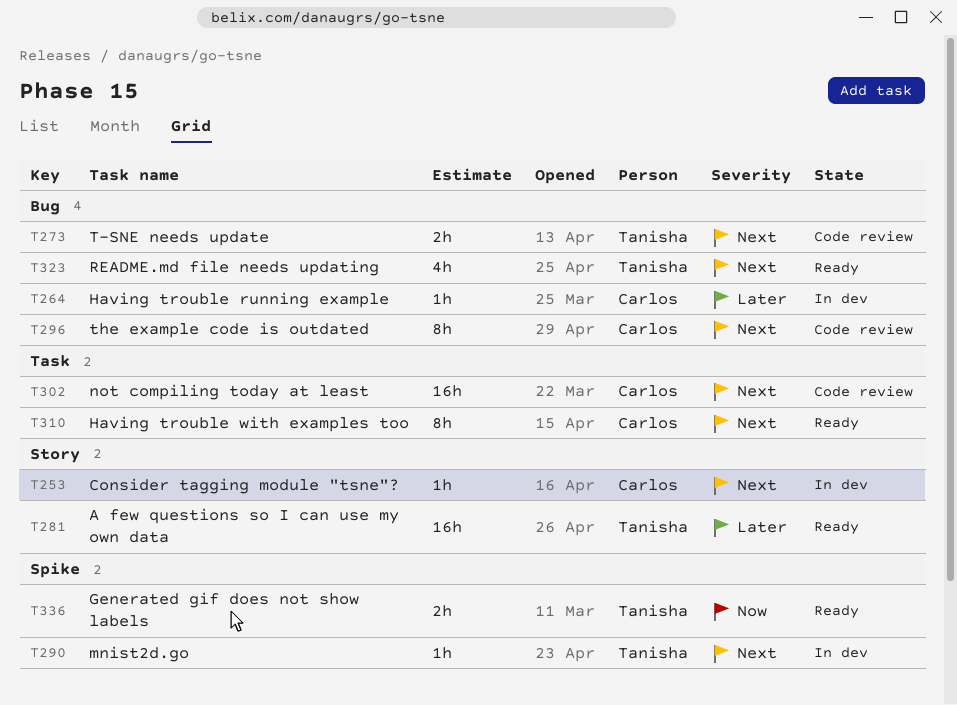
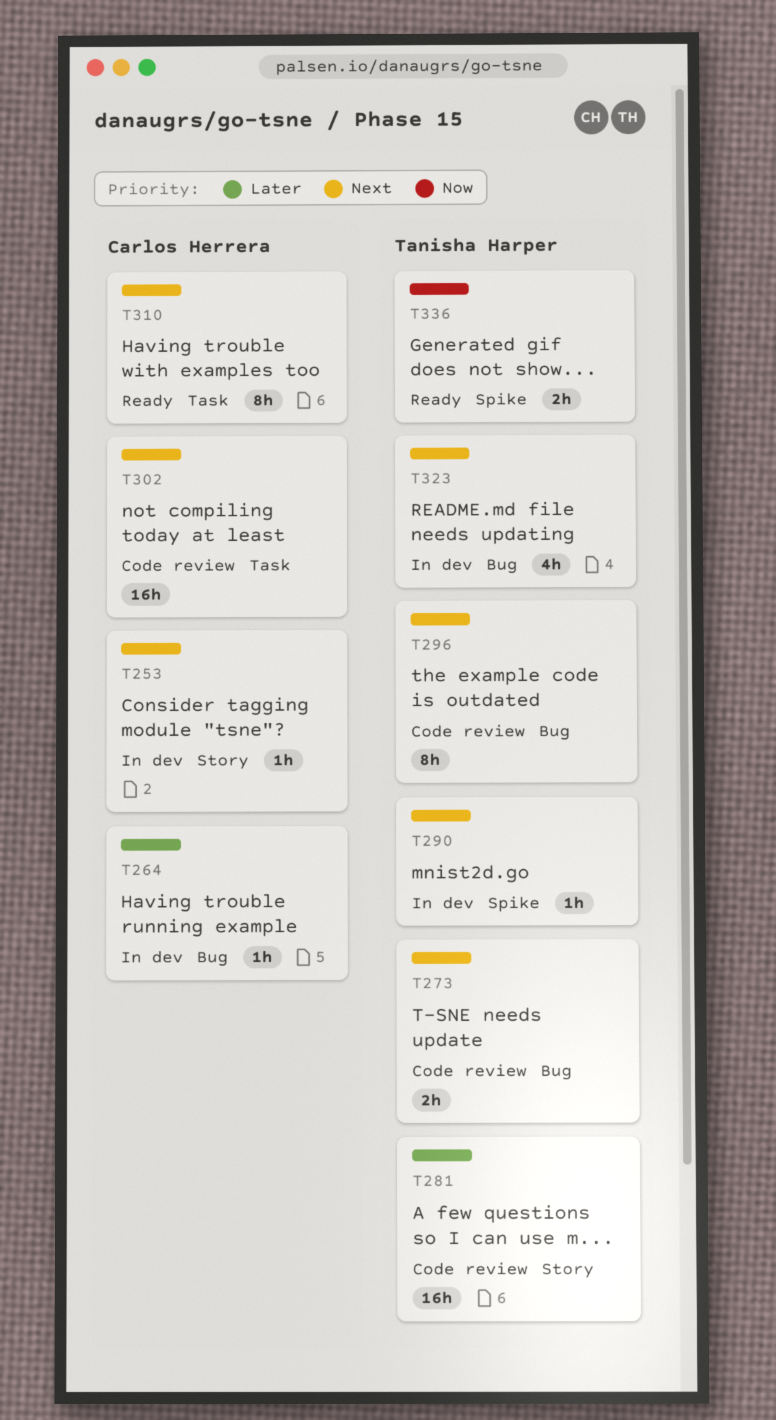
T281, status: Ready -> Code review
T296, owner: Carlos Herrera -> Tanisha Harper
T323, status: Ready -> In dev

